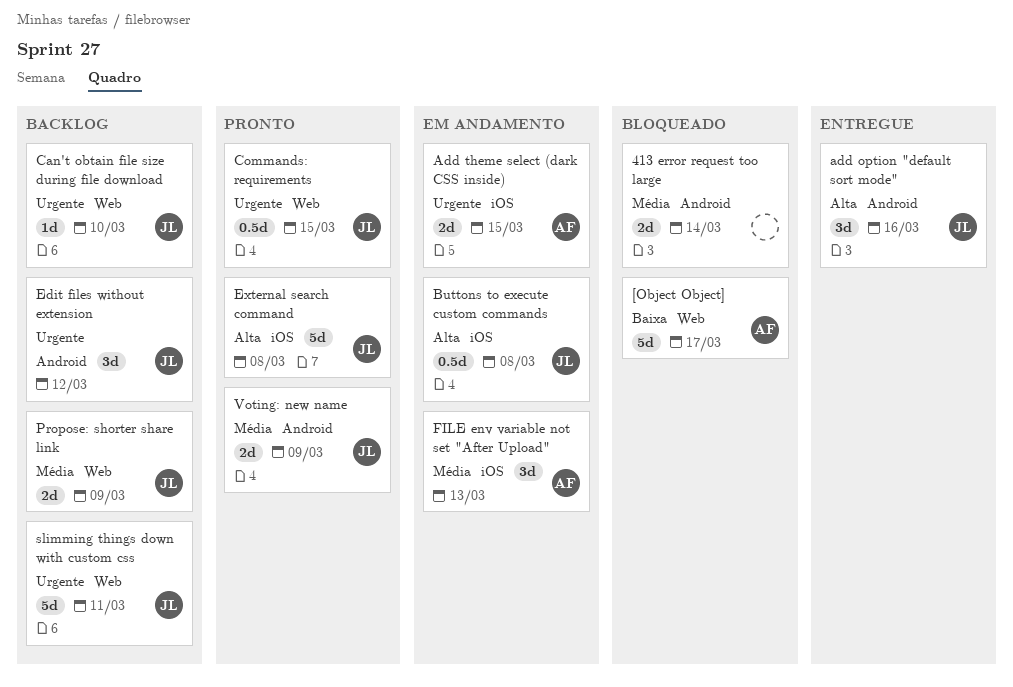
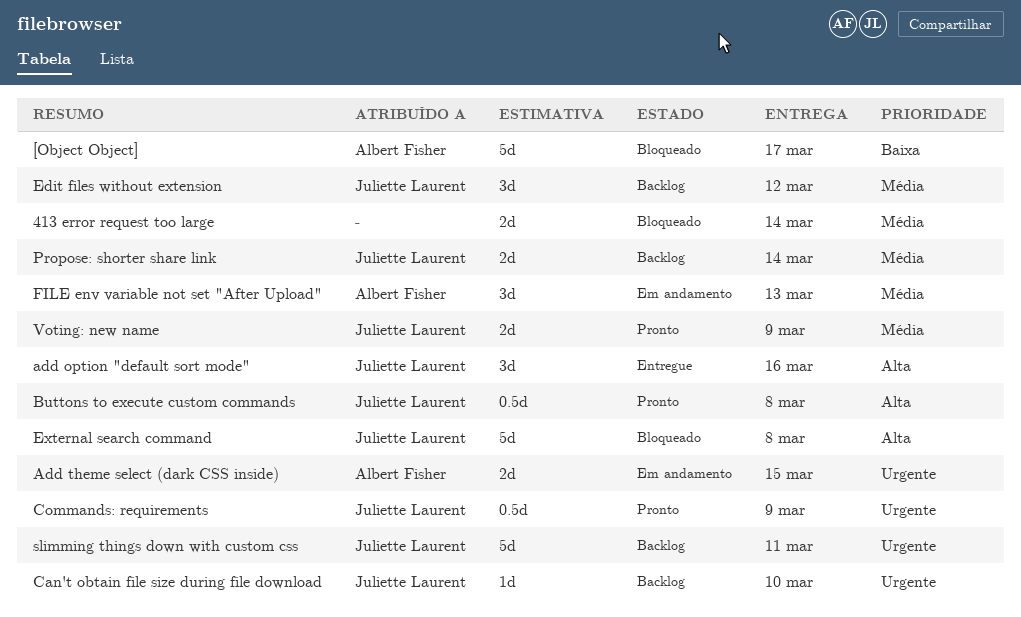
Buttons to execute custom commands, status: Em andamento -> Pronto
Commands: requirements, due: Mar 15 -> Mar 9
Edit files without extension, priority: Urgente -> Média
External search command, status: Pronto -> Bloqueado
Propose: shorter share link, due: Mar 9 -> Mar 14

